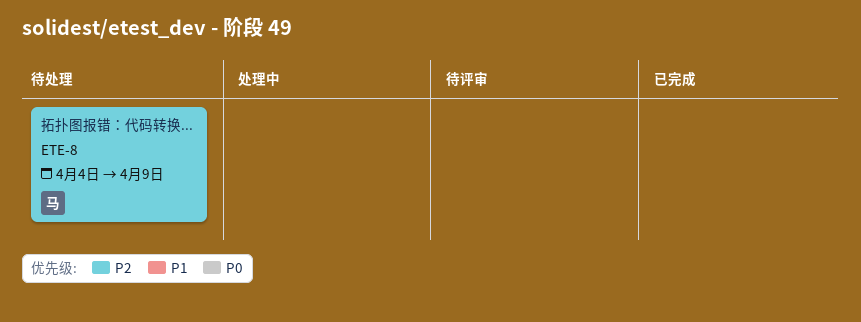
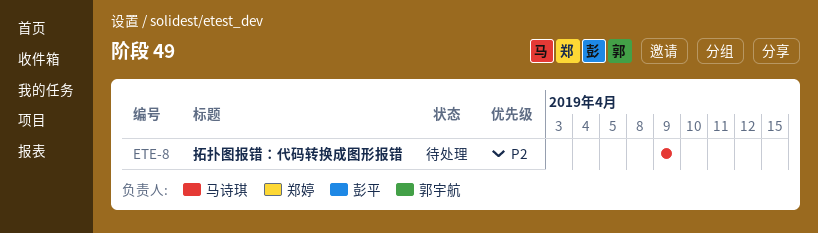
ETE-8, start: Apr 4 -> Apr 9

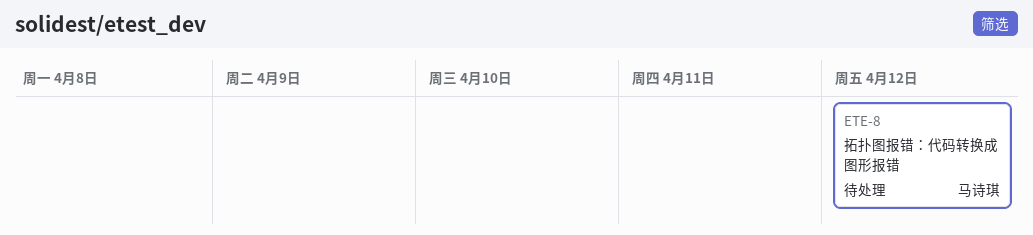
ETE-8, due: Apr 9 -> Apr 12

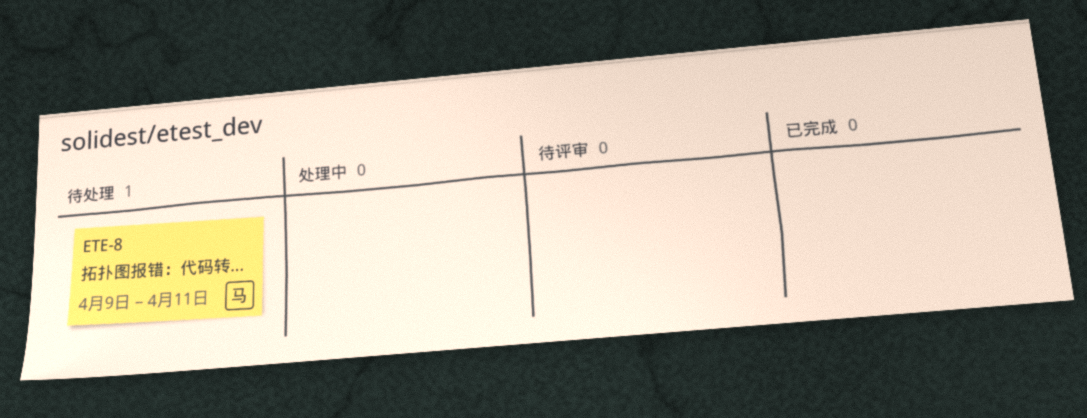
ETE-8, due: Apr 12 -> Apr 11

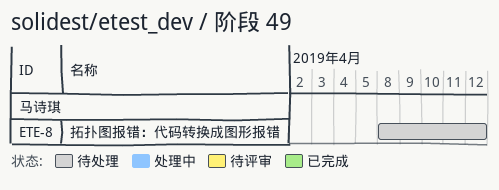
ETE-8, start: Apr 9 -> Apr 8
ETE-8, due: Apr 11 -> Apr 12

